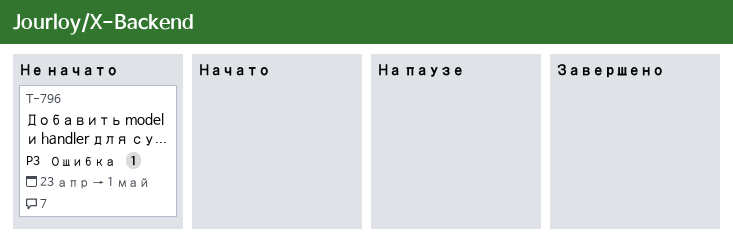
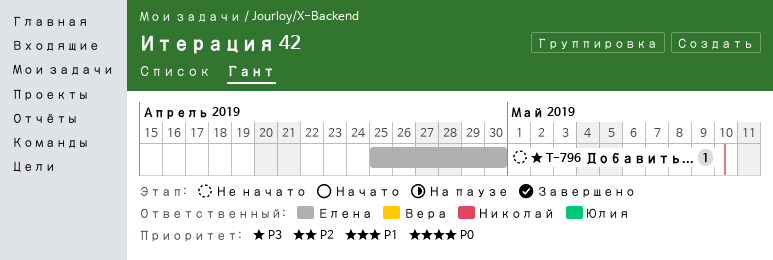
T-796, start: Apr 23 -> Apr 25
T-796, due: May 1 -> Apr 30

